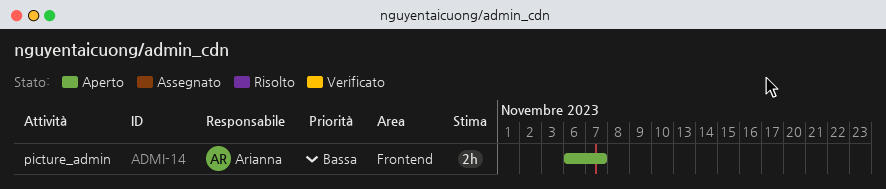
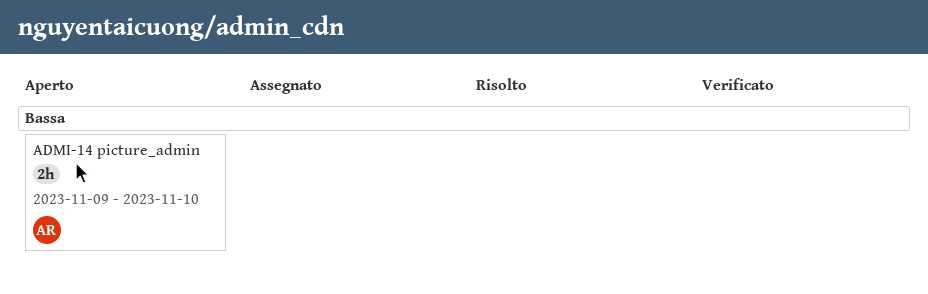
ADMI-14, start: Nov 6 -> Nov 9
ADMI-14, due: Nov 7 -> Nov 10

